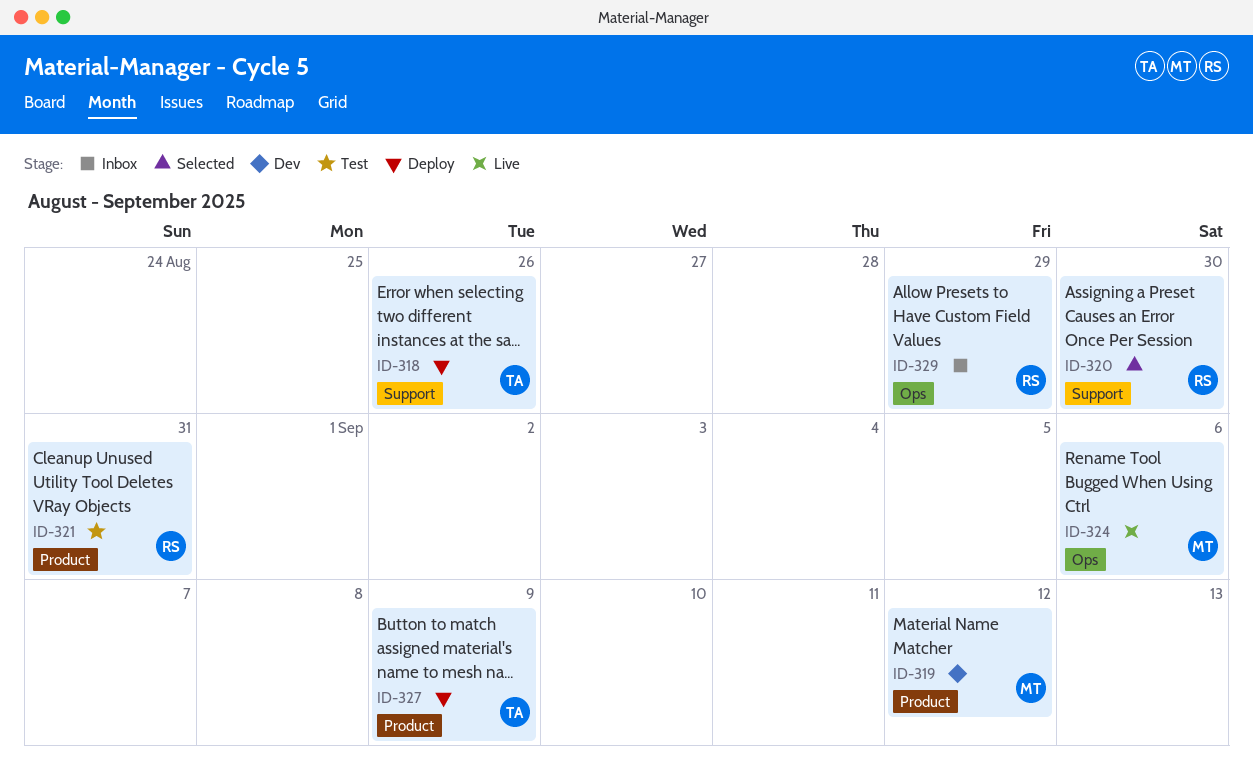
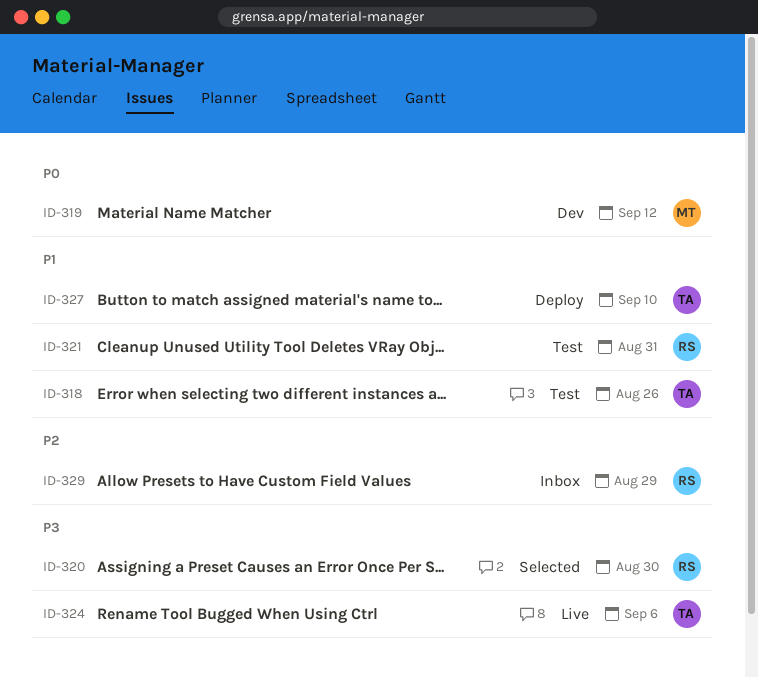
ID-318, status: Deploy -> Test
ID-324, owner: MT -> TA
ID-327, due: Sep 9 -> Sep 10

